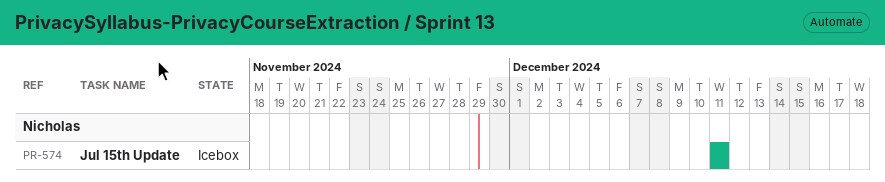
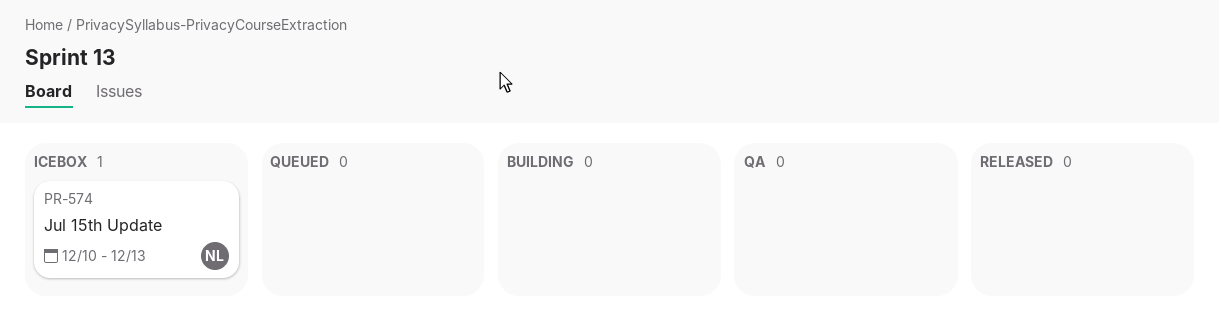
PR-574, start: Dec 11 -> Dec 10
PR-574, due: Dec 11 -> Dec 13

